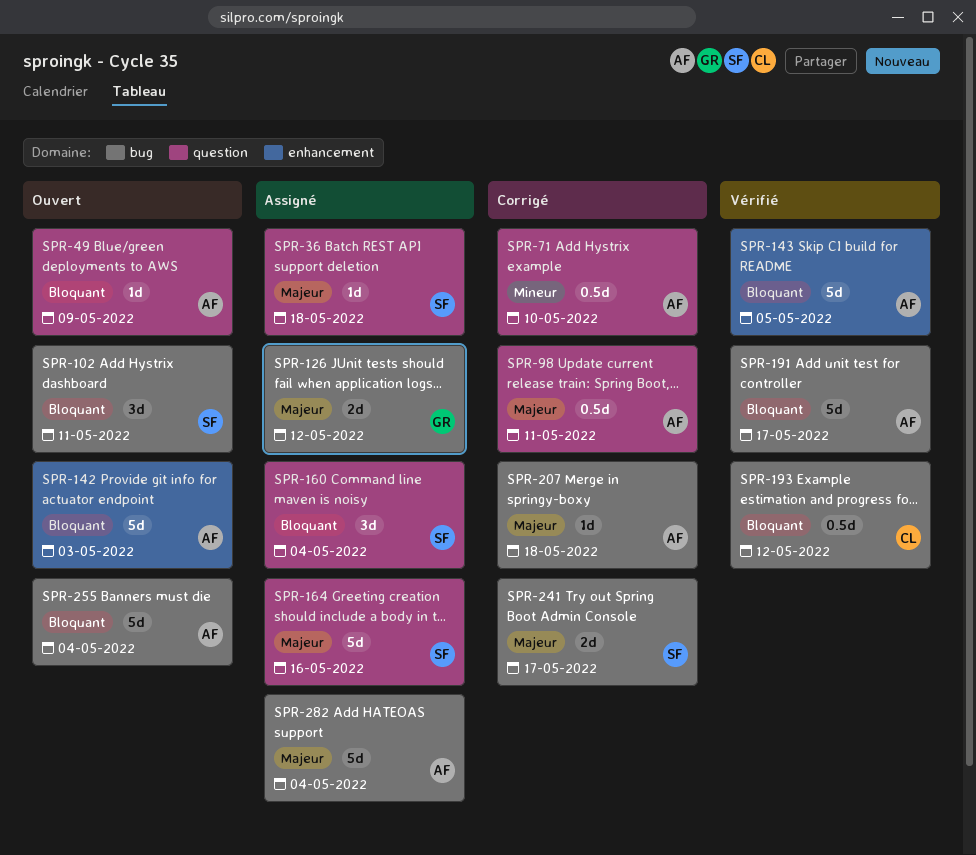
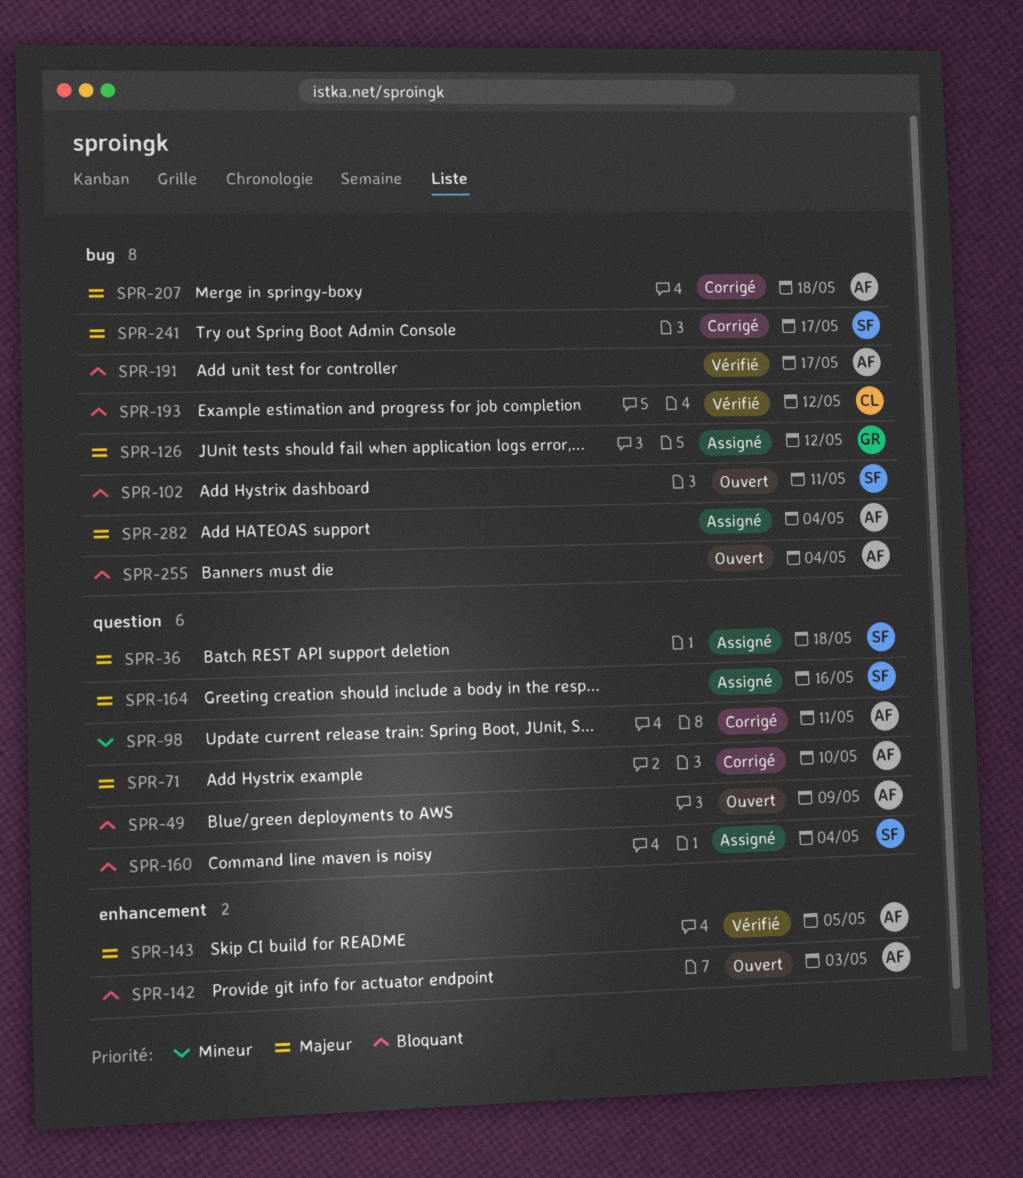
SPR-71, priority: Mineur -> Majeur
SPR-98, priority: Majeur -> Mineur
SPR-143, priority: Bloquant -> Majeur

